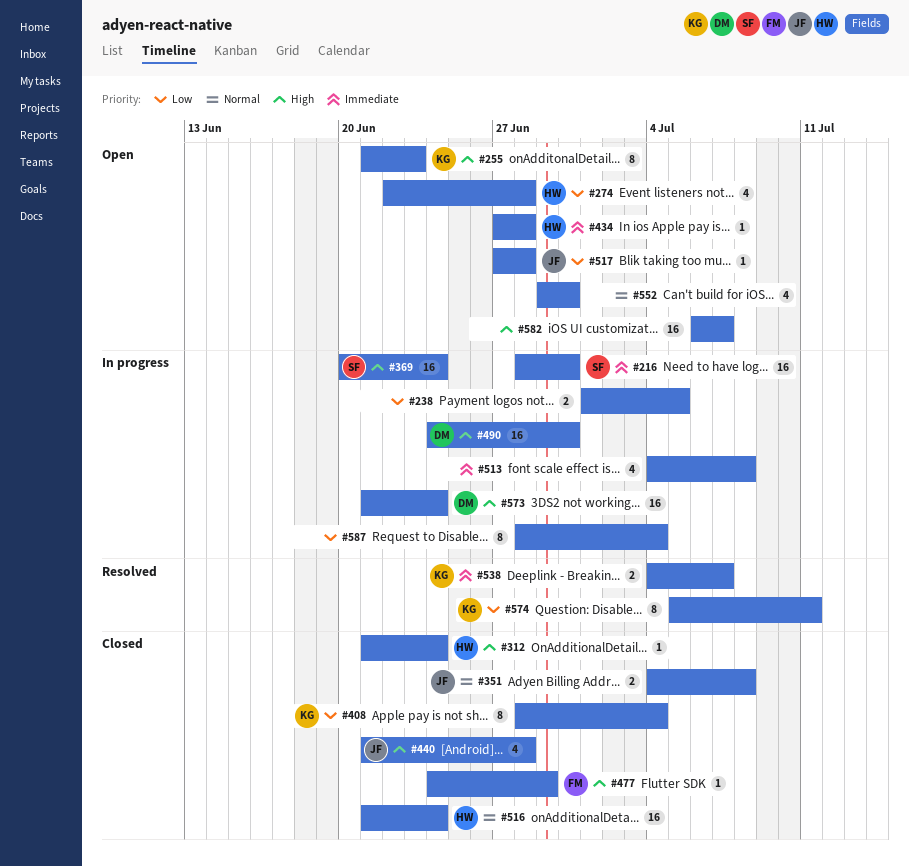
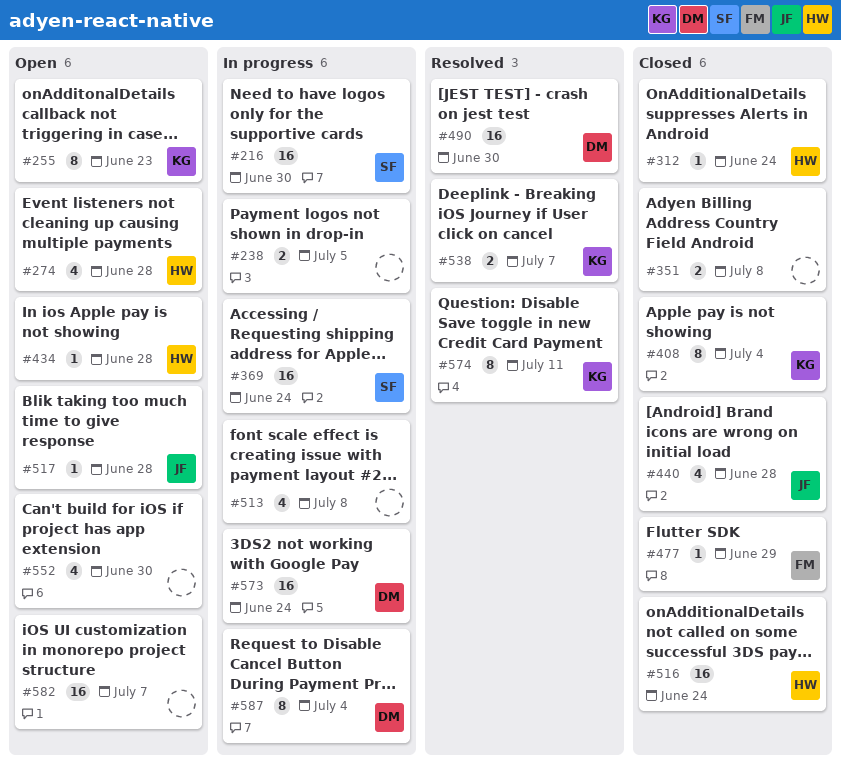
#351, owner: JF -> none
#490, status: In progress -> Resolved
#587, owner: none -> DM

